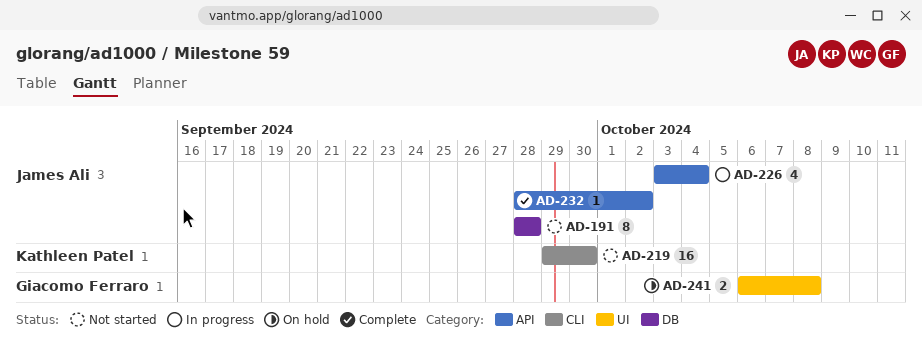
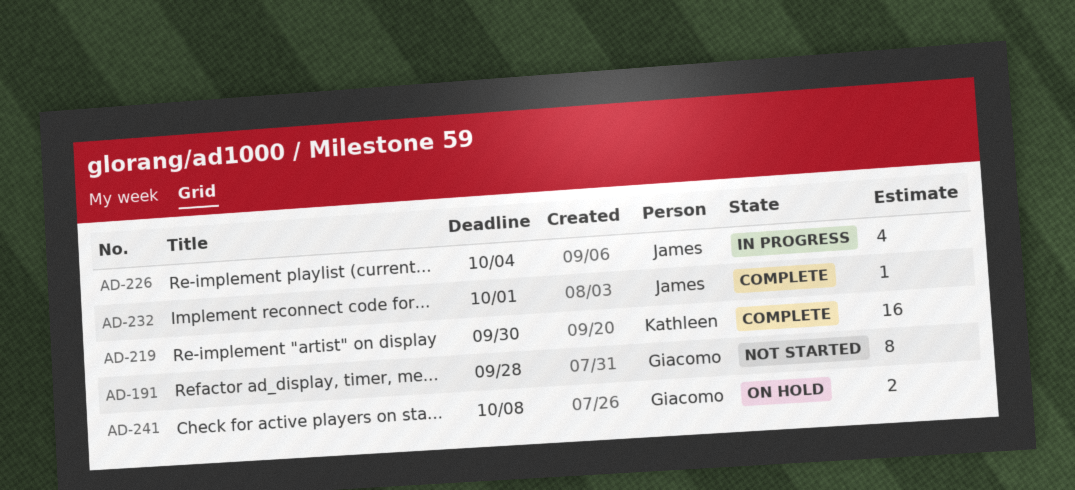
AD-191, owner: James Ali -> Giacomo Ferraro
AD-219, status: Not started -> Complete
AD-232, due: Oct 2 -> Oct 1

